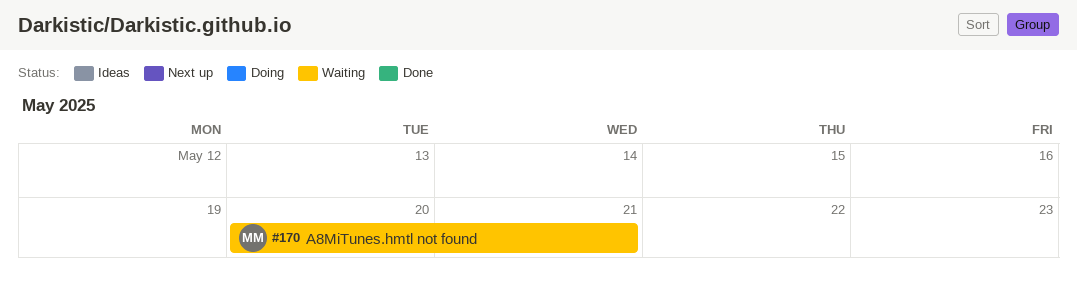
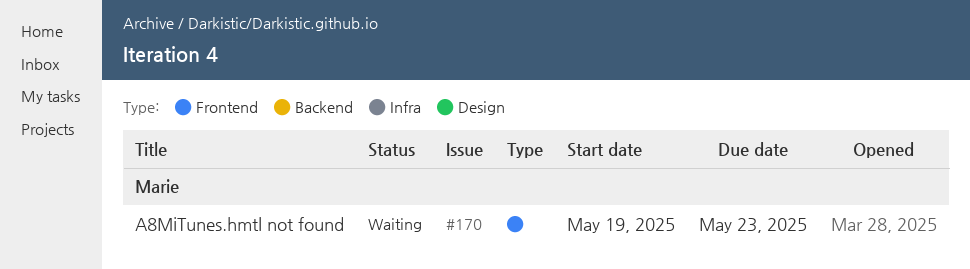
#170, start: May 20 -> May 19
#170, due: May 21 -> May 23

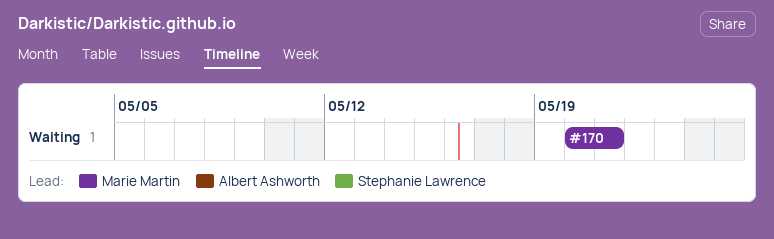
#170, start: May 19 -> May 20
#170, due: May 23 -> May 21

